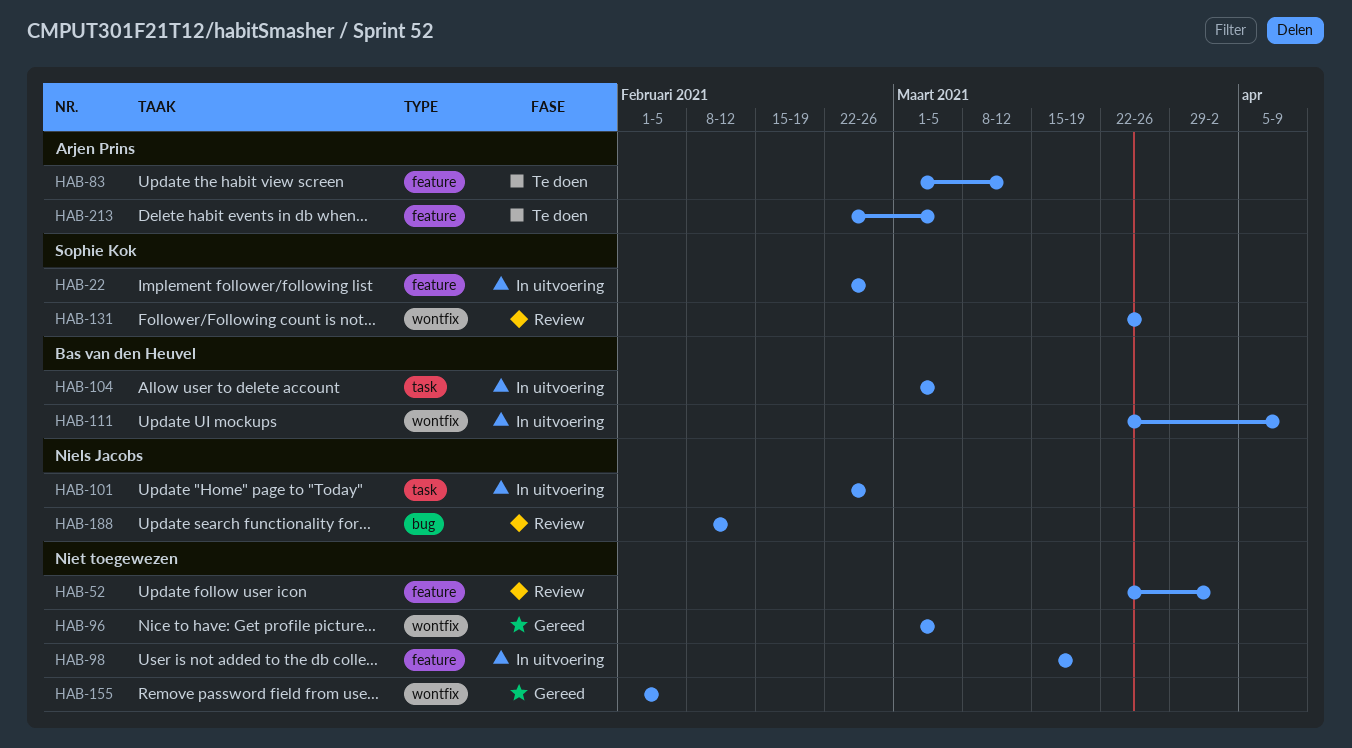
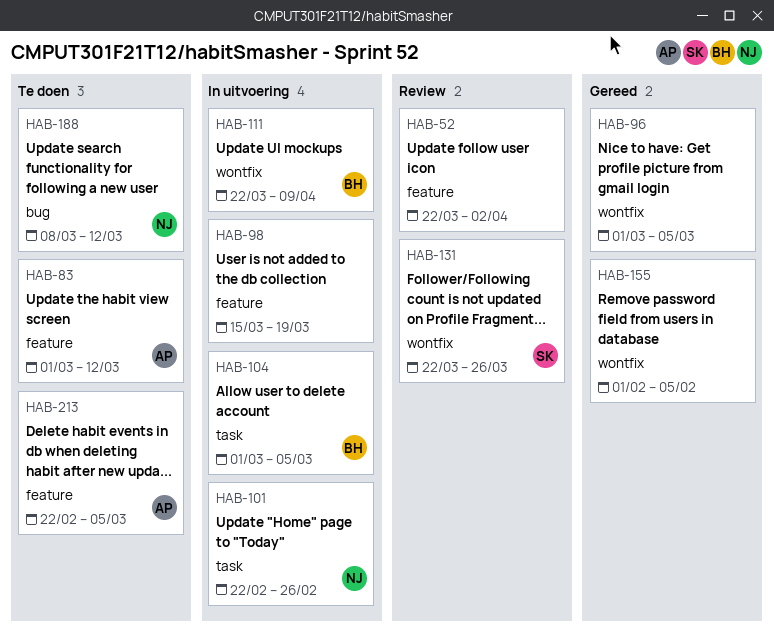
HAB-22: present -> none
HAB-188, status: Review -> Te doen
HAB-188, start: Feb 8 -> Mar 8
HAB-188, due: Feb 12 -> Mar 12

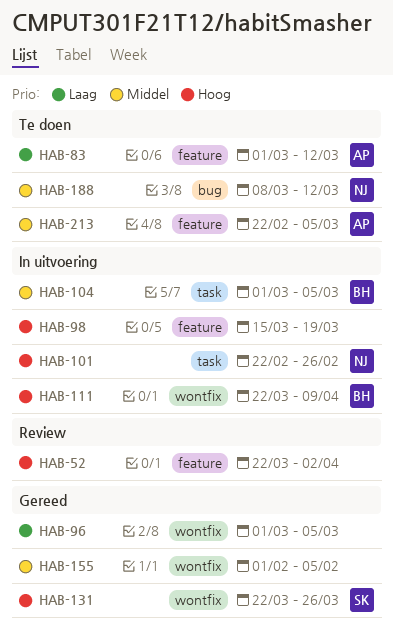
HAB-131, status: Review -> Gereed

